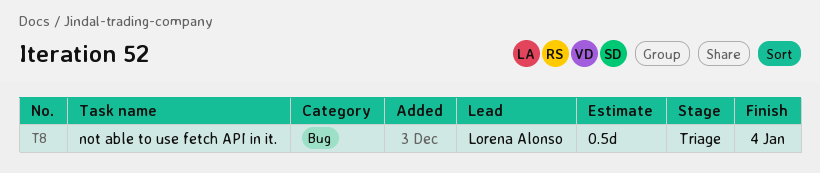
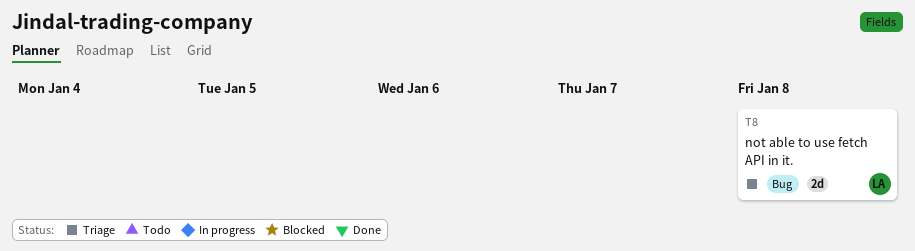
T8, estimate: 0.5d -> 2d
T8, due: Jan 4 -> Jan 8

